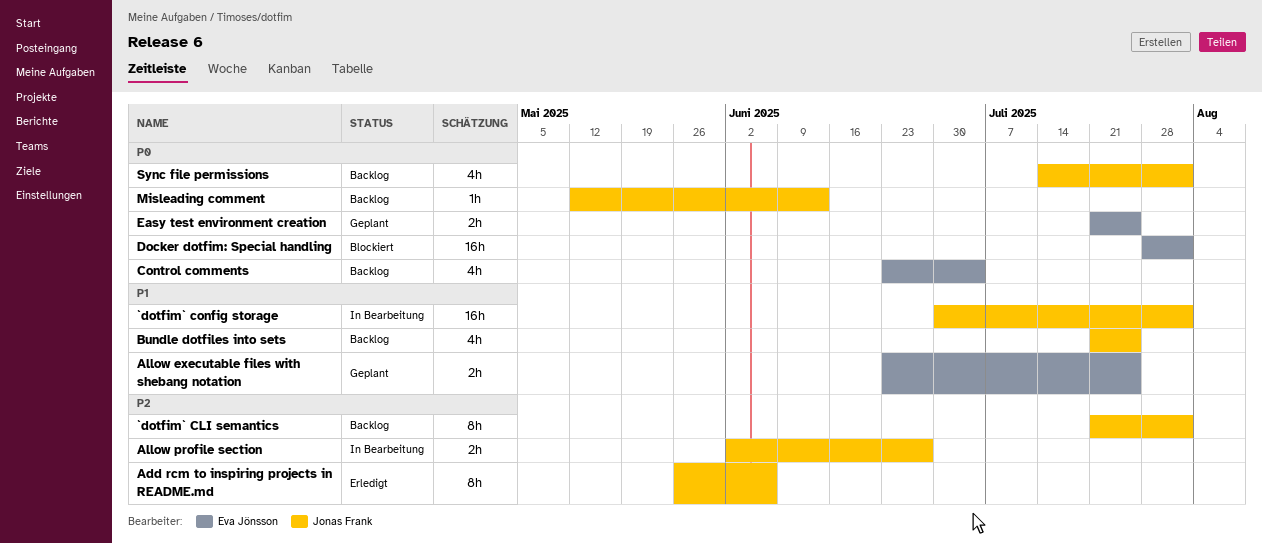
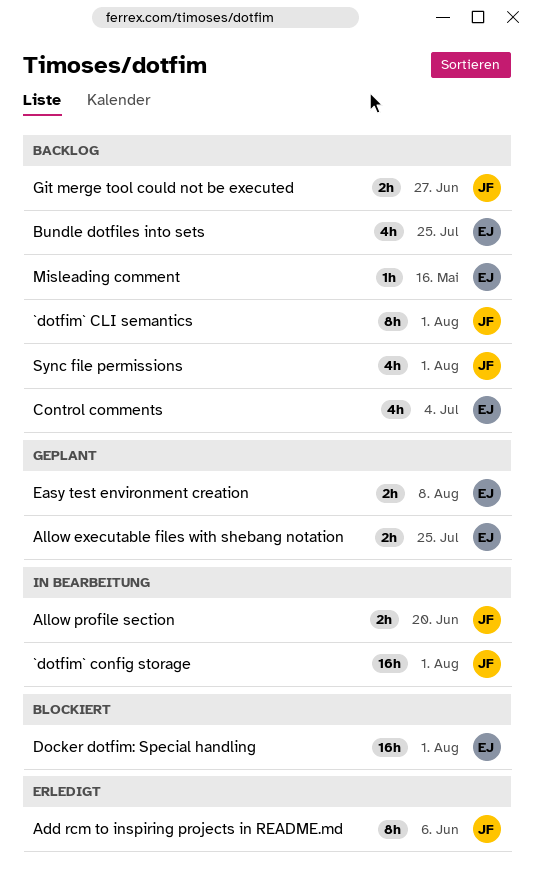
Allow profile section, due: Jun 27 -> Jun 20
Bundle dotfiles into sets, owner: Jonas Frank -> Eva Jönsson
Easy test environment creation, due: Jul 25 -> Aug 8
Git merge tool could not be executed: none -> present
Misleading comment, owner: Jonas Frank -> Eva Jönsson
Misleading comment, due: Jun 13 -> May 16

